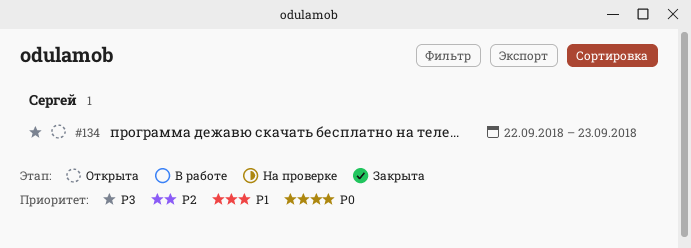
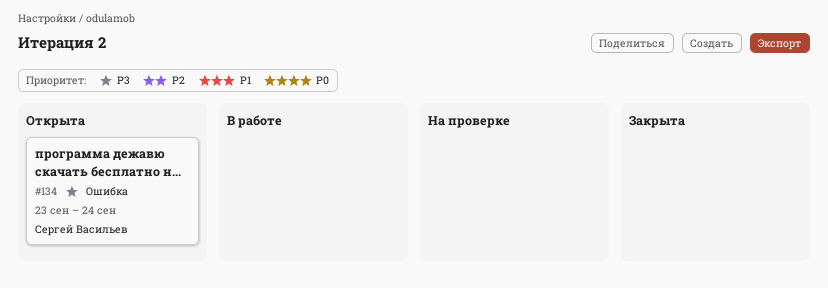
#134, start: Sep 22 -> Sep 23
#134, due: Sep 23 -> Sep 24

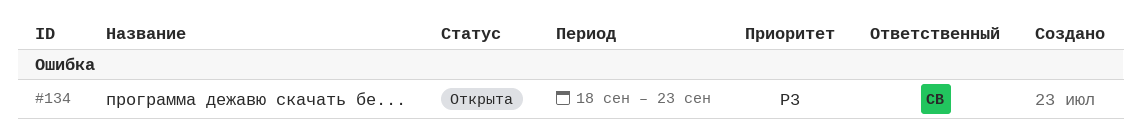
#134, start: Sep 23 -> Sep 18
#134, due: Sep 24 -> Sep 23

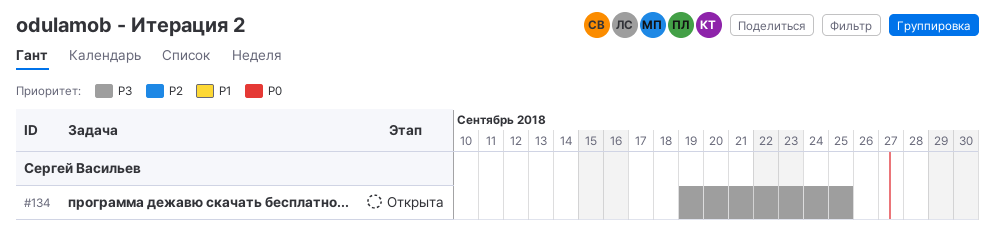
#134, start: Sep 18 -> Sep 19
#134, due: Sep 23 -> Sep 25

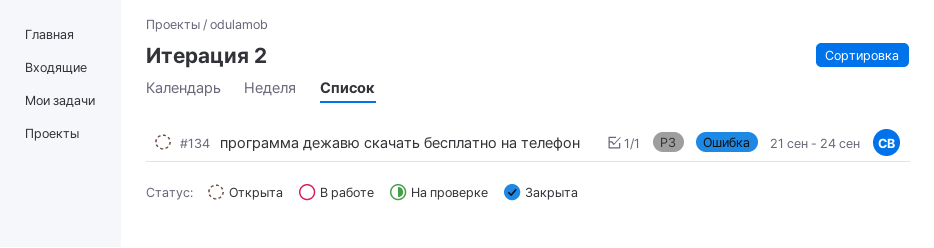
#134, start: Sep 19 -> Sep 21
#134, due: Sep 25 -> Sep 24

